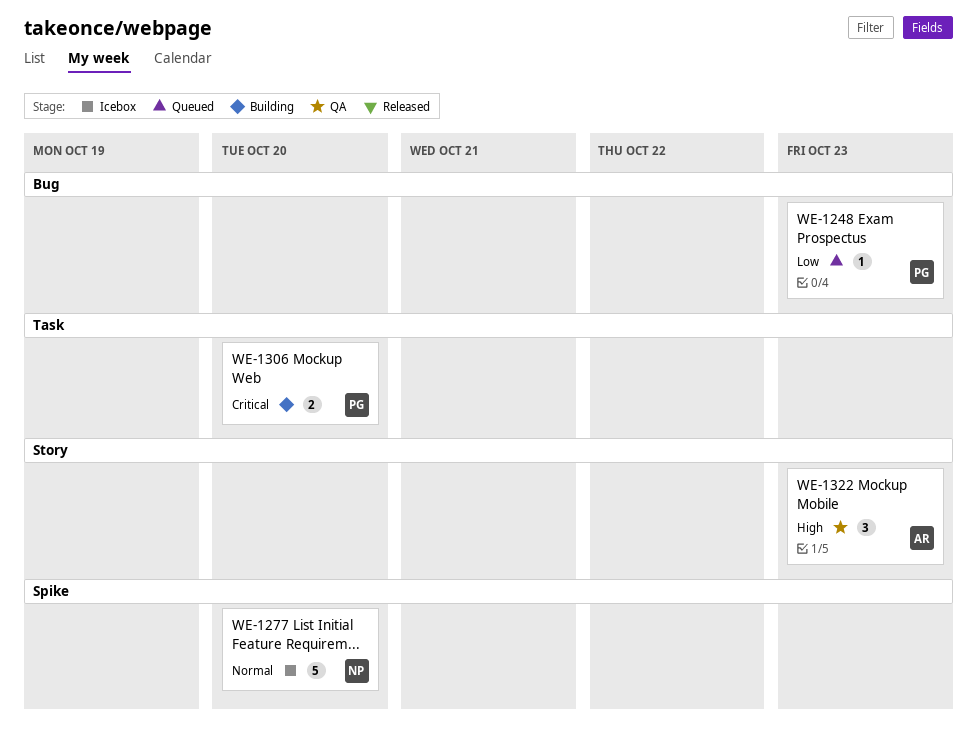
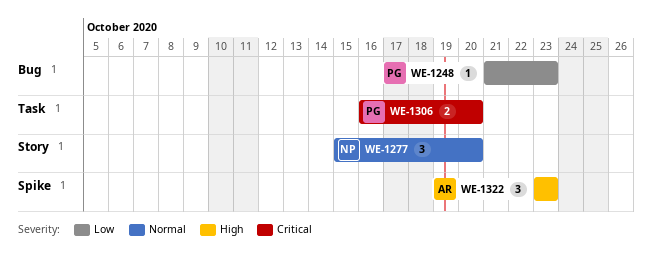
WE-1277, label: Spike -> Story
WE-1277, estimate: 5 -> 3
WE-1322, label: Story -> Spike

